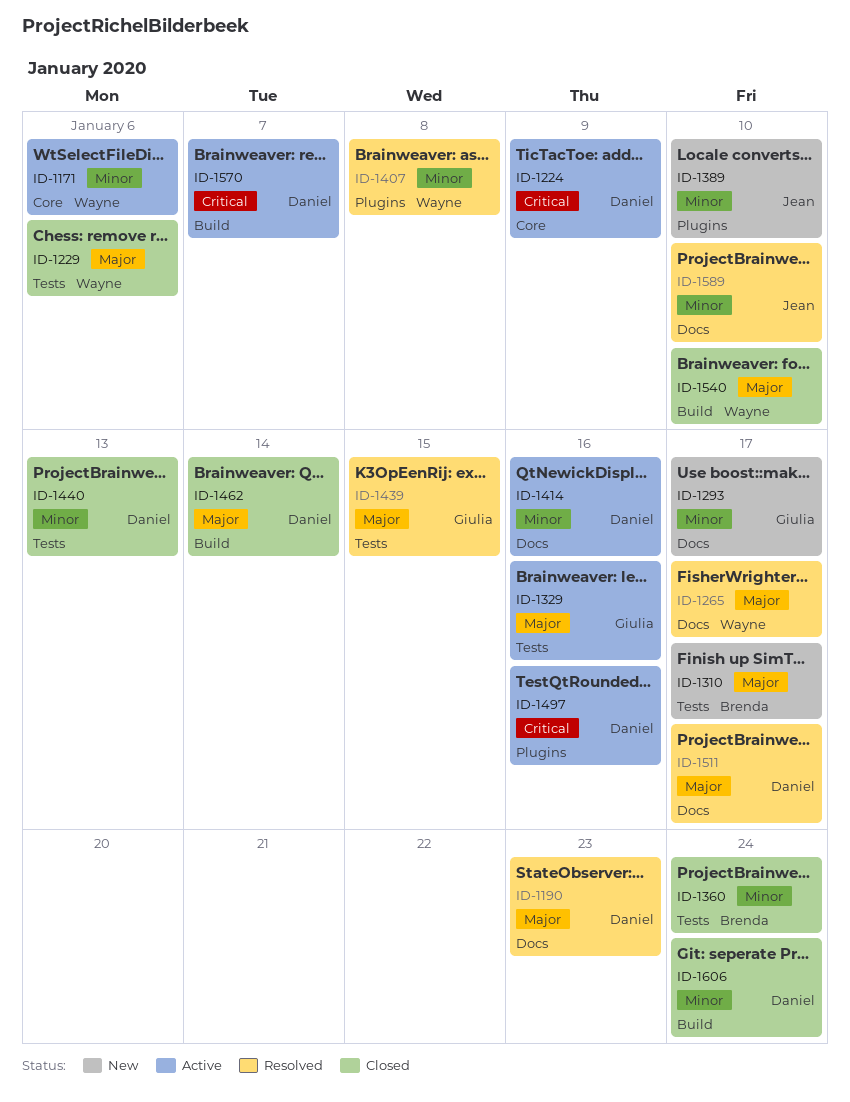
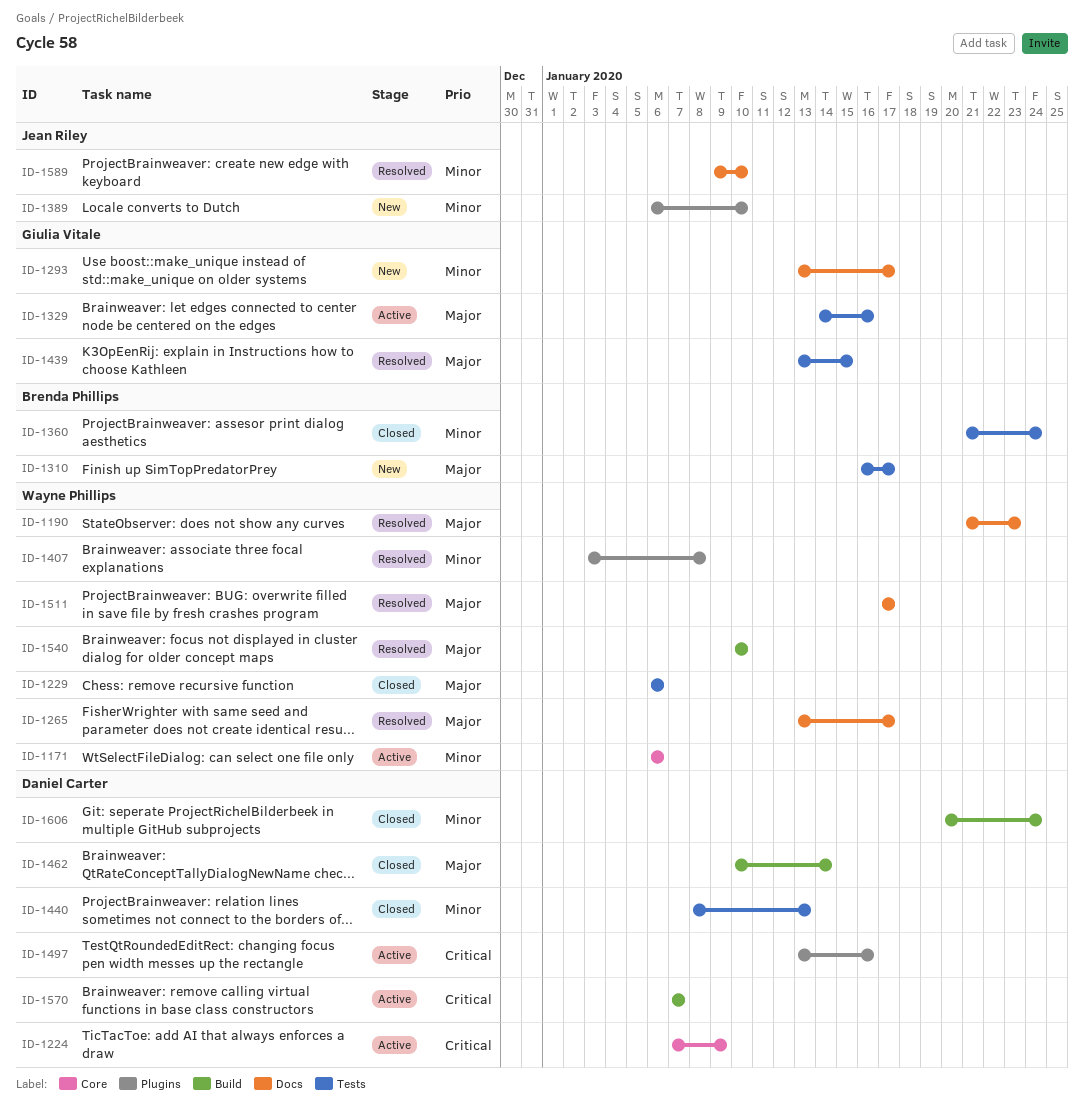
ID-1190, owner: Daniel Carter -> Wayne Phillips
ID-1414: present -> none
ID-1511, owner: Daniel Carter -> Wayne Phillips
ID-1540, status: Closed -> Resolved

